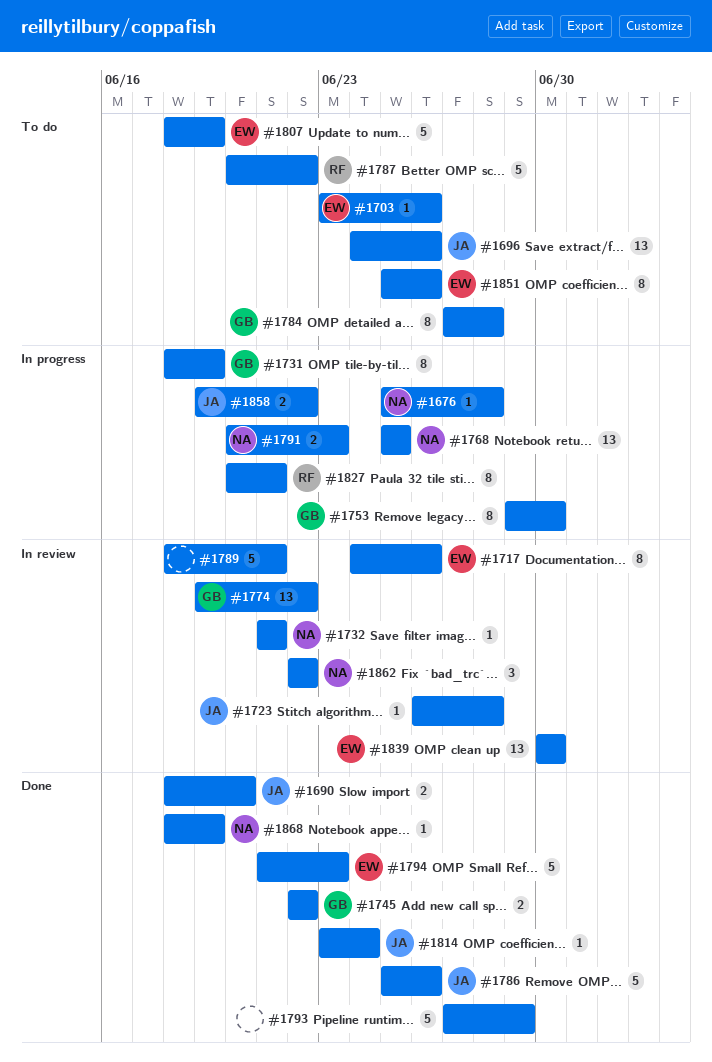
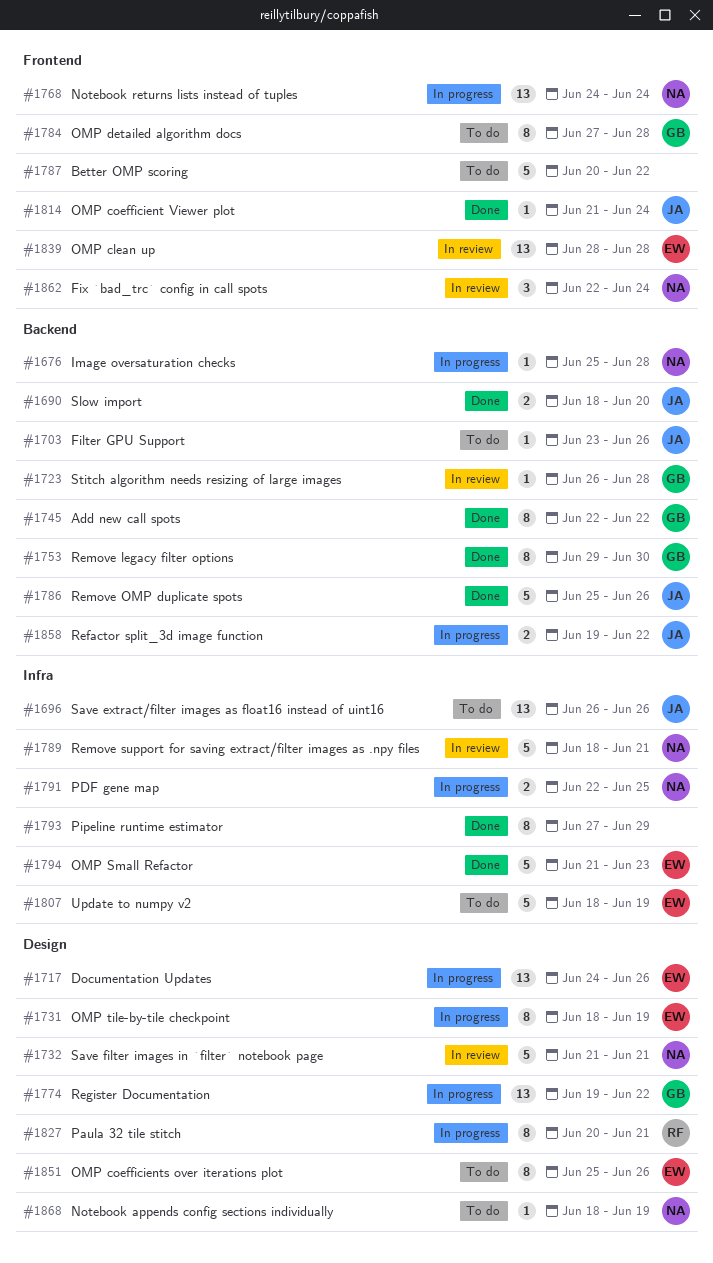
#1696, start: Jun 24 -> Jun 26
#1703, owner: EW -> JA
#1717, status: In review -> In progress
#1717, estimate: 8 -> 13
#1723, owner: JA -> GB
#1731, owner: GB -> EW
#1732, estimate: 1 -> 5
#1745, estimate: 2 -> 8
#1753, status: In progress -> Done
#1768, start: Jun 25 -> Jun 24
#1768, due: Jun 25 -> Jun 24
#1774, status: In review -> In progress
#1787, owner: RF -> none
#1789, owner: none -> NA
#1791, start: Jun 20 -> Jun 22
#1791, due: Jun 23 -> Jun 25
#1793, estimate: 5 -> 8
#1814, start: Jun 23 -> Jun 21
#1839, start: Jun 30 -> Jun 28
#1839, due: Jun 30 -> Jun 28
#1862, due: Jun 22 -> Jun 24
#1868, status: Done -> To do

